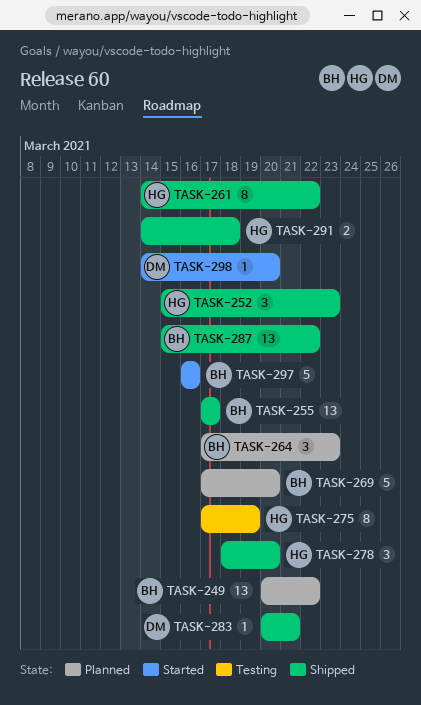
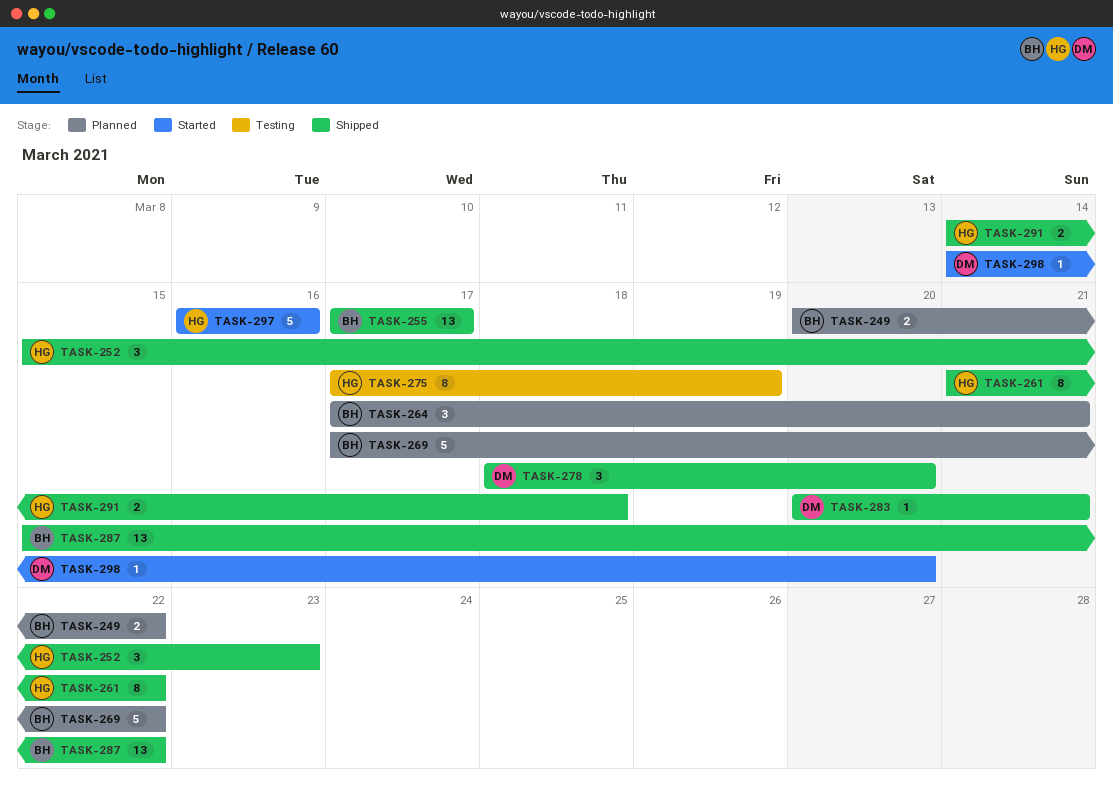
TASK-249, estimate: 13 -> 2
TASK-261, start: Mar 14 -> Mar 21
TASK-264, due: Mar 23 -> Mar 21
TASK-269, due: Mar 20 -> Mar 22
TASK-278, owner: HG -> DM
TASK-297, owner: BH -> HG

